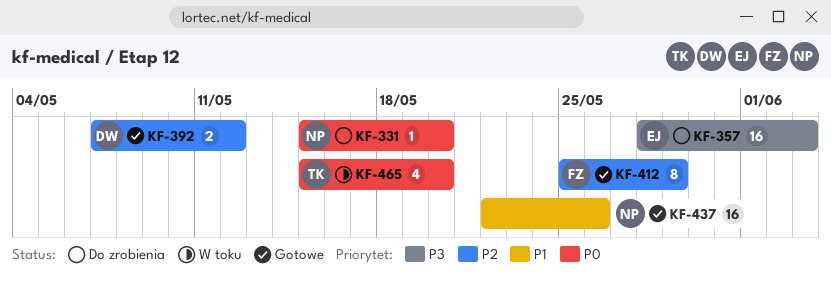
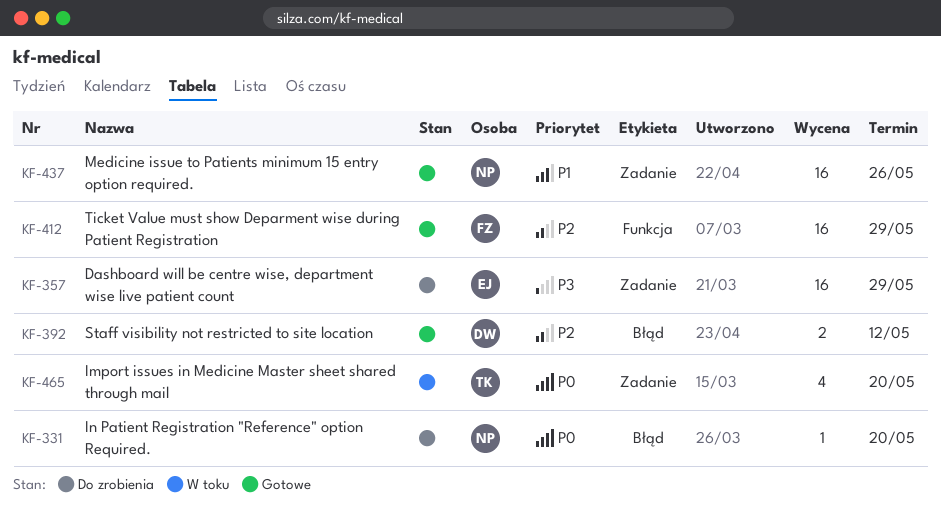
KF-357, due: Jun 3 -> May 29
KF-412, estimate: 8 -> 16

